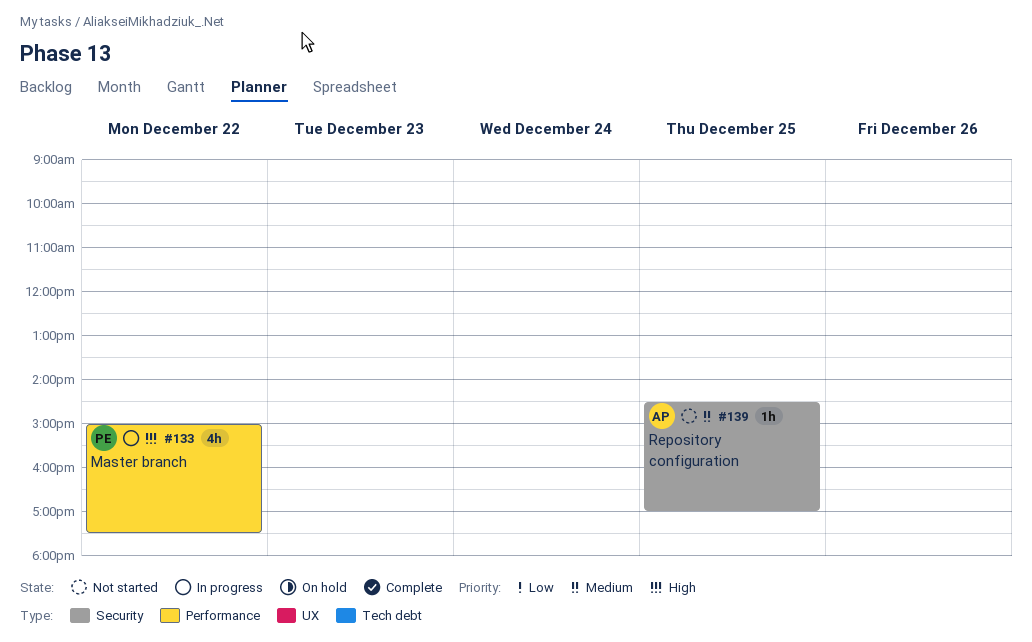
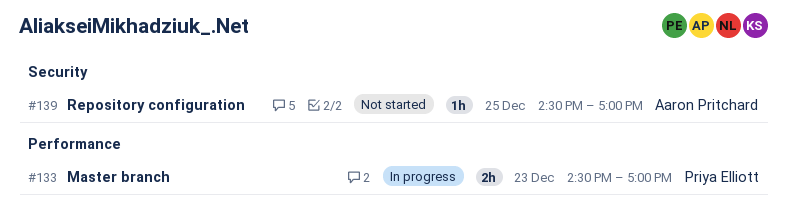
#133, estimate: 4h -> 2h
#133, day: Dec 22 -> Dec 23
#133, begins: 15:00 -> 14:30
#133, ends: 17:30 -> 17:00

